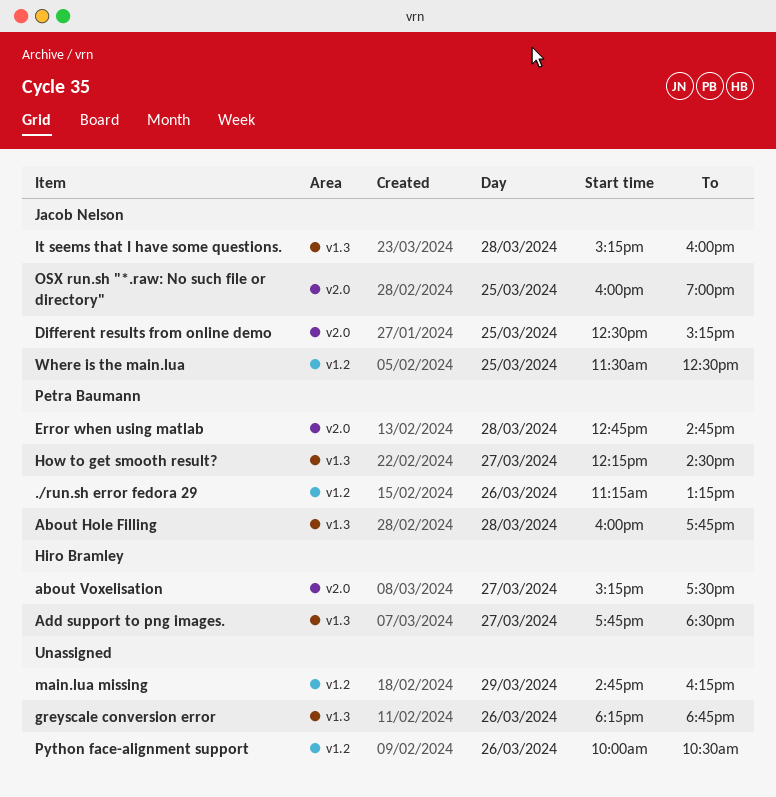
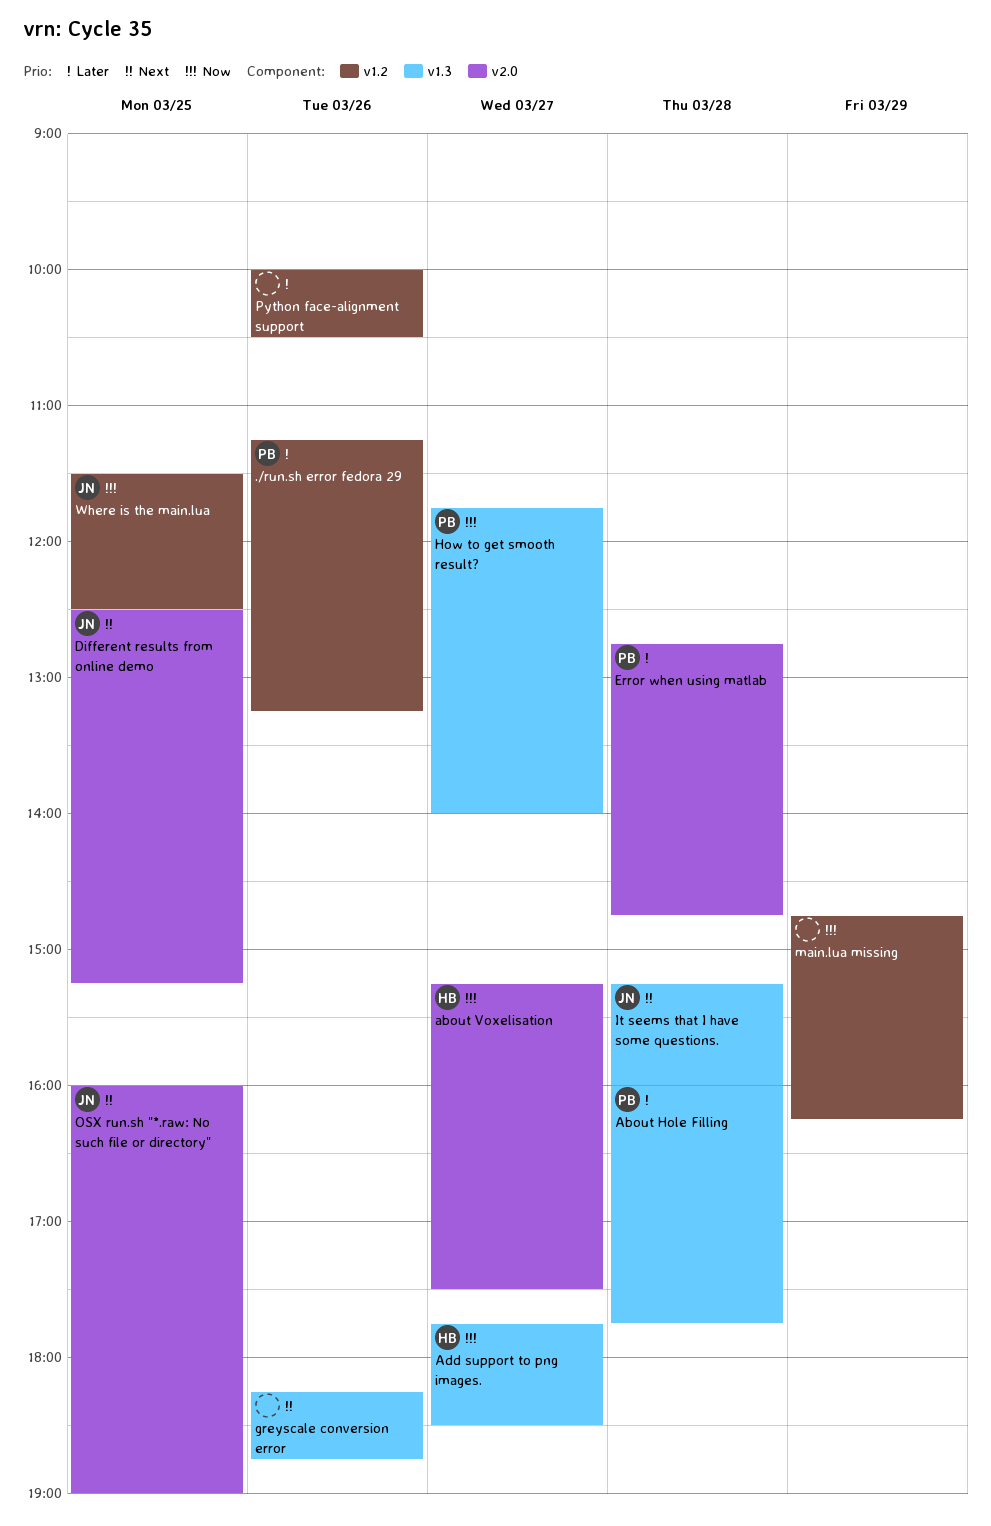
How to get smooth result?, begins: 12:15 -> 11:45
How to get smooth result?, ends: 14:30 -> 14:00

